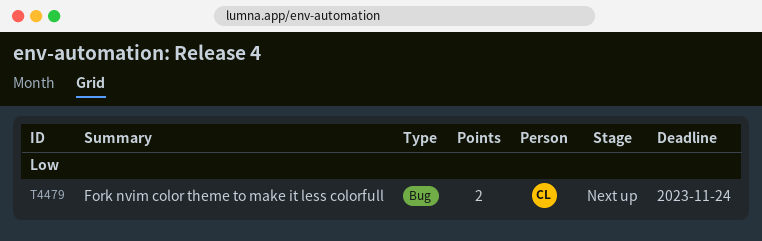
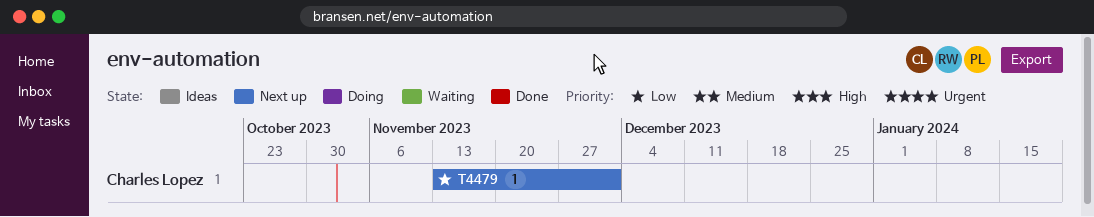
T4479, estimate: 2 -> 1
T4479, due: Nov 24 -> Dec 1

